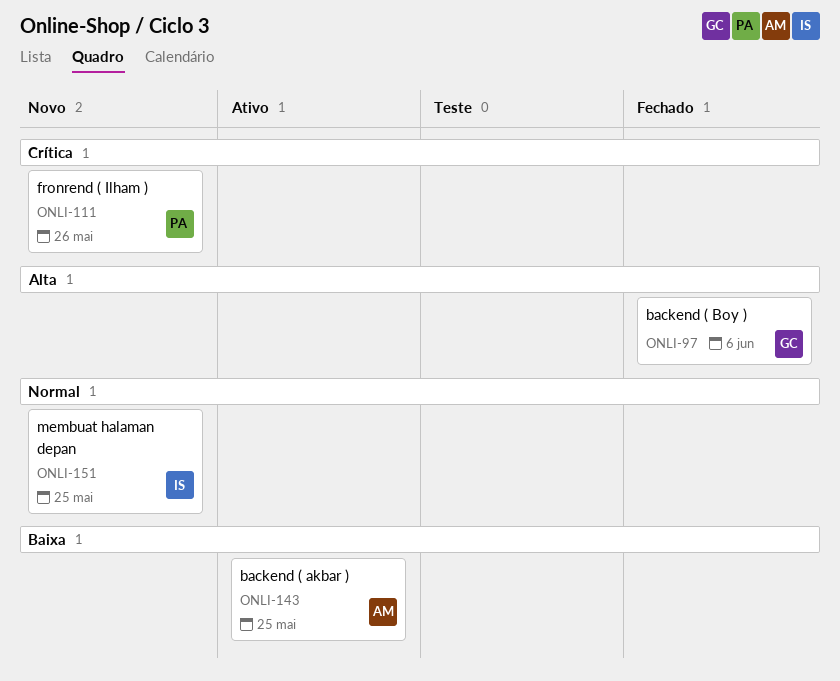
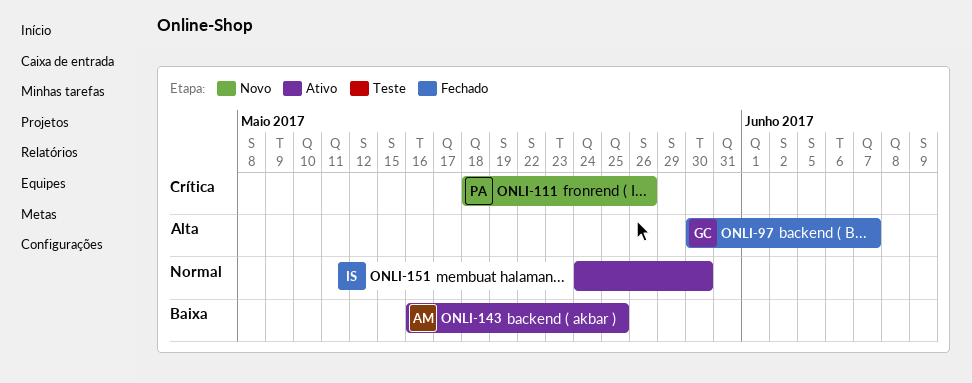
ONLI-97, due: Jun 6 -> Jun 7
ONLI-151, status: Novo -> Ativo
ONLI-151, due: May 25 -> May 30

